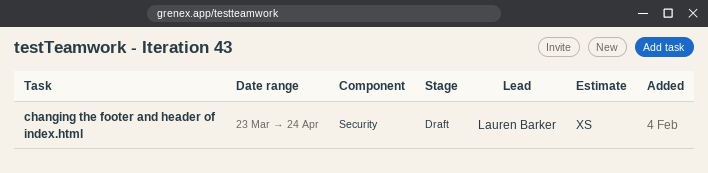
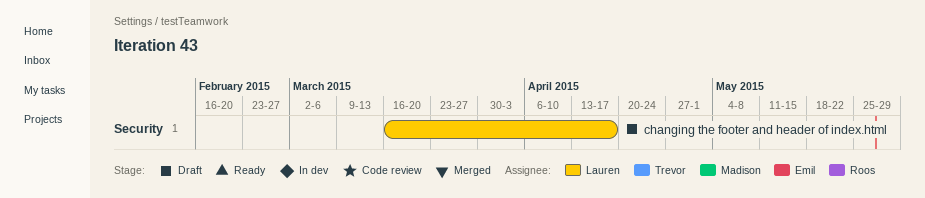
changing the footer and header of index.html, start: Mar 23 -> Mar 16
changing the footer and header of index.html, due: Apr 24 -> Apr 17

